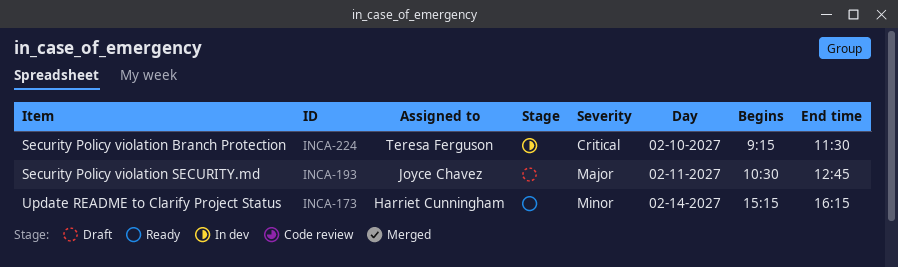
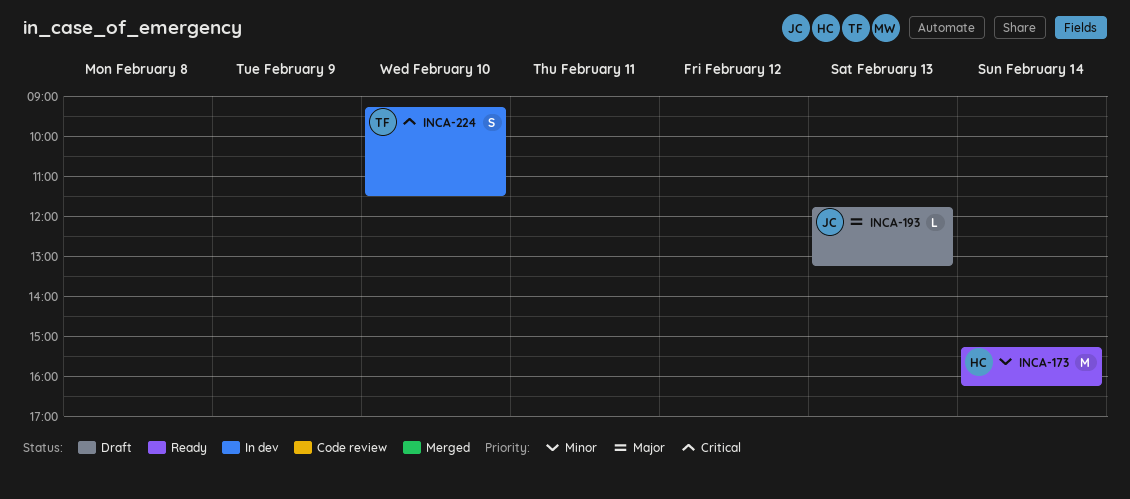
INCA-193, day: Feb 11 -> Feb 13
INCA-193, begins: 10:30 -> 11:45
INCA-193, ends: 12:45 -> 13:15

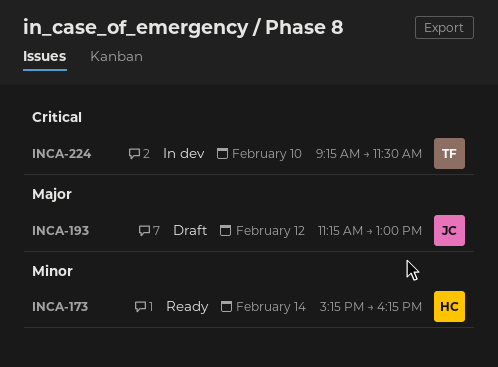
INCA-193, day: Feb 13 -> Feb 12
INCA-193, begins: 11:45 -> 11:15
INCA-193, ends: 13:15 -> 13:00

